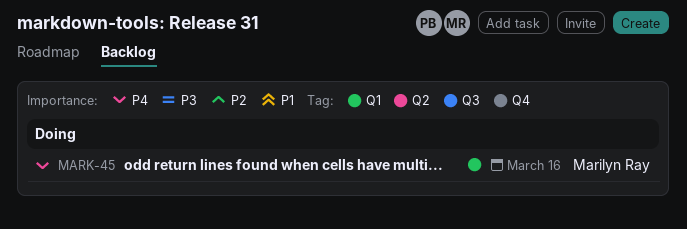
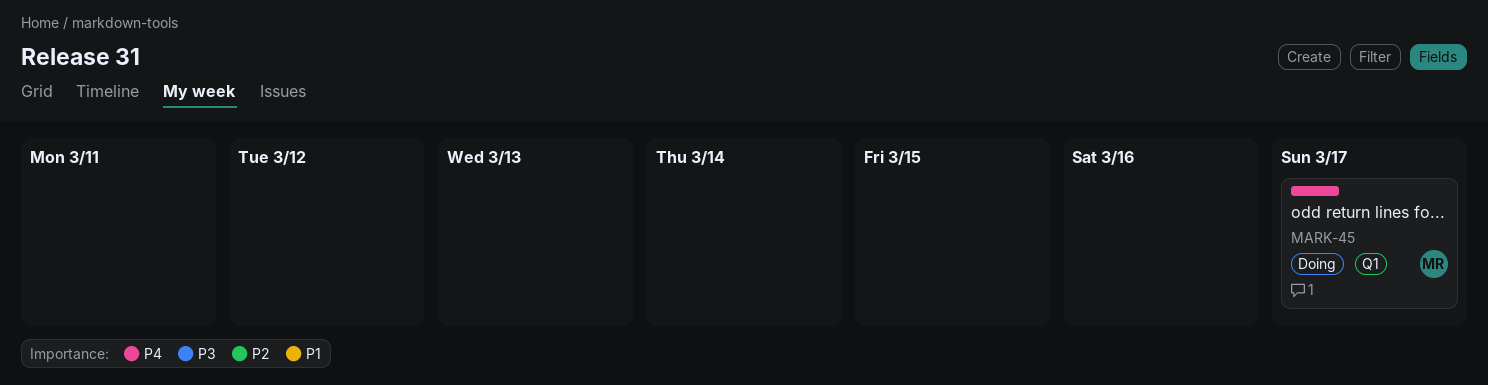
MARK-45, due: Mar 16 -> Mar 17

